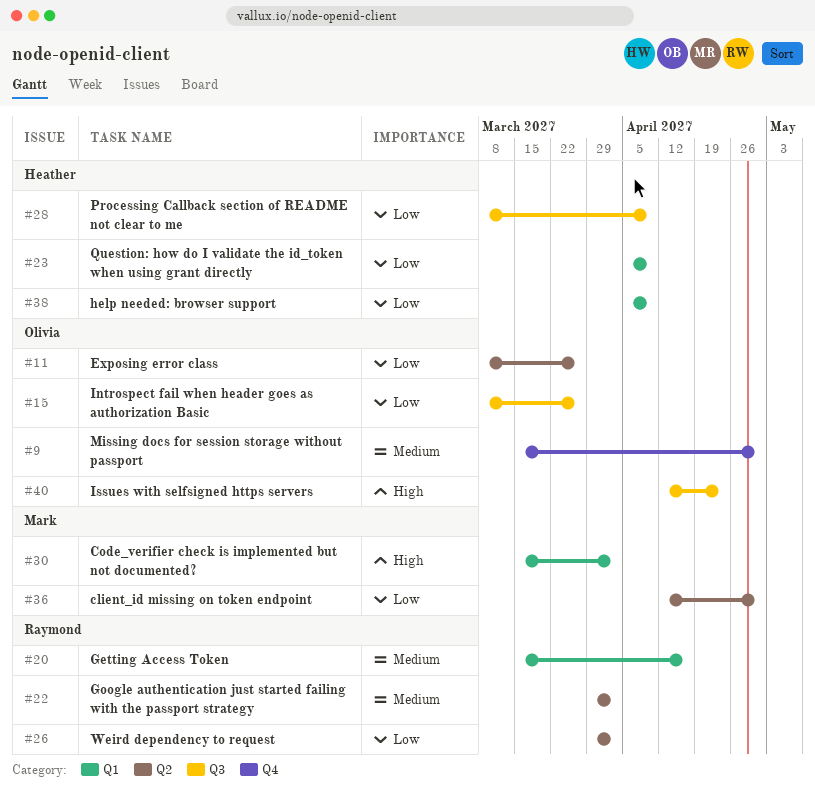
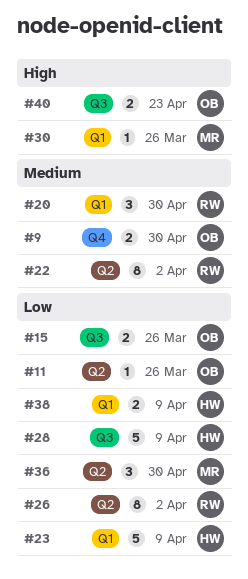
#20, due: Apr 16 -> Apr 30
#30, due: Apr 2 -> Mar 26

